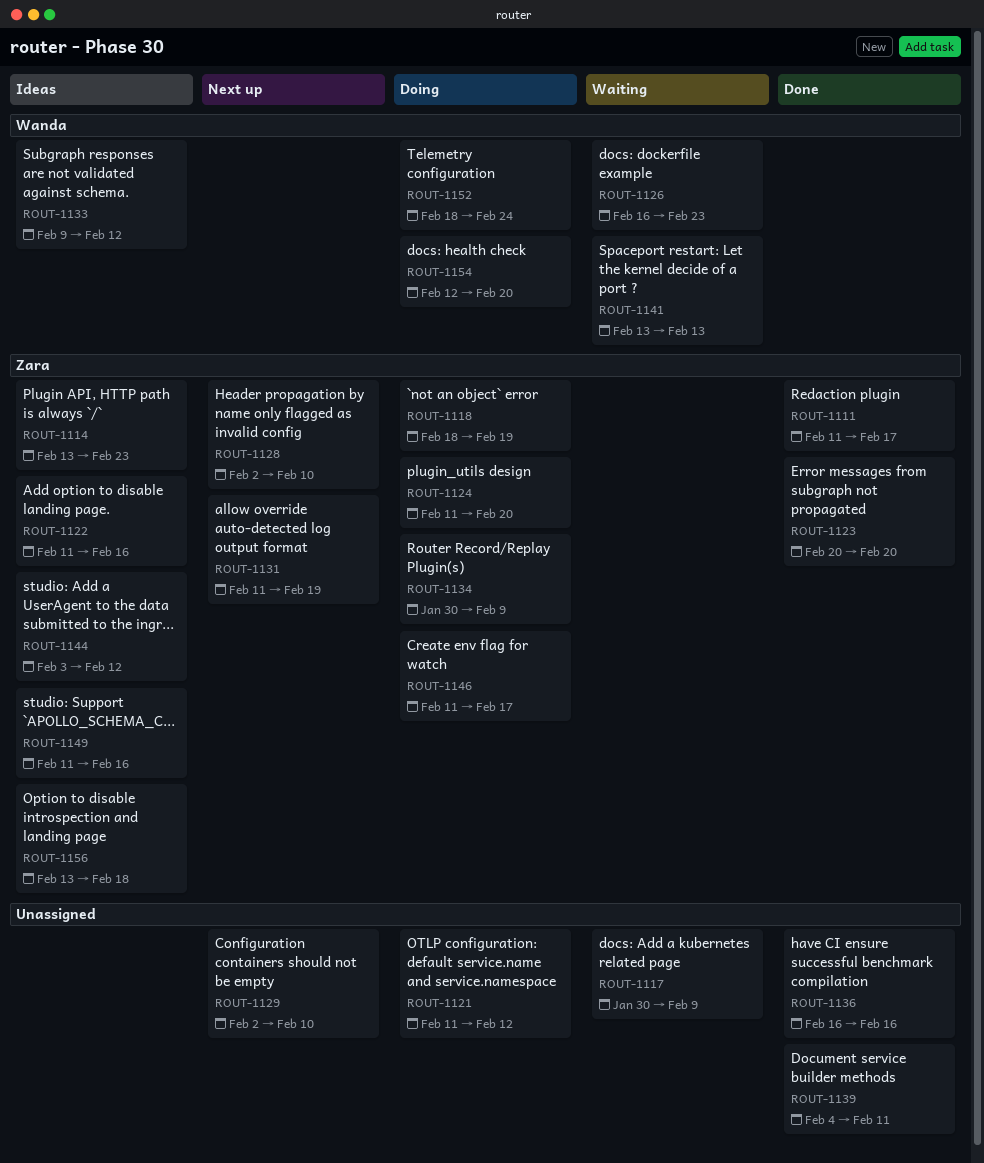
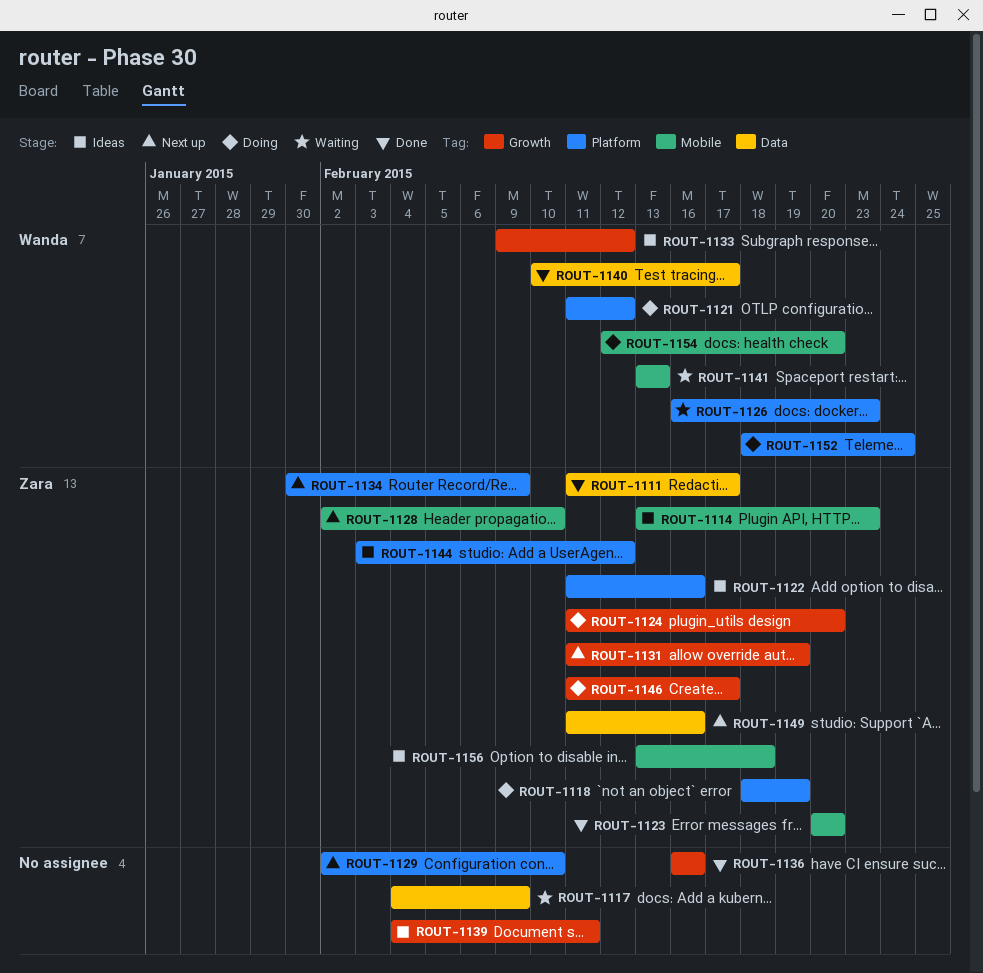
ROUT-1117, start: Jan 30 -> Feb 4
ROUT-1121, owner: none -> Wanda
ROUT-1134, status: Doing -> Next up
ROUT-1139, status: Done -> Ideas
ROUT-1140: none -> present
ROUT-1149, status: Ideas -> Next up

